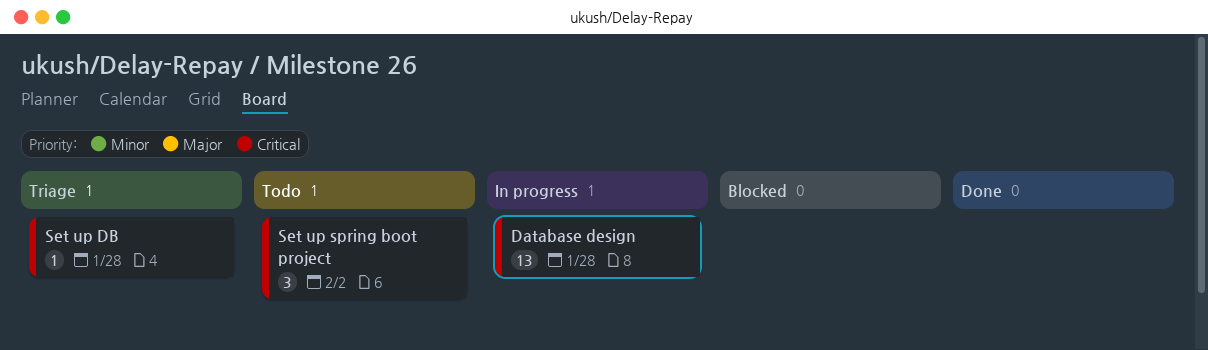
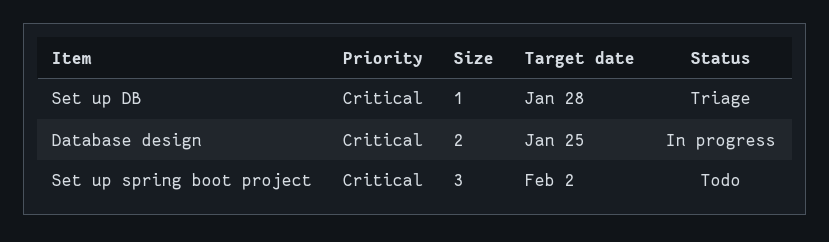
Database design, estimate: 13 -> 2
Database design, due: Jan 28 -> Jan 25

